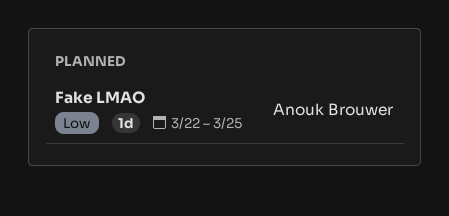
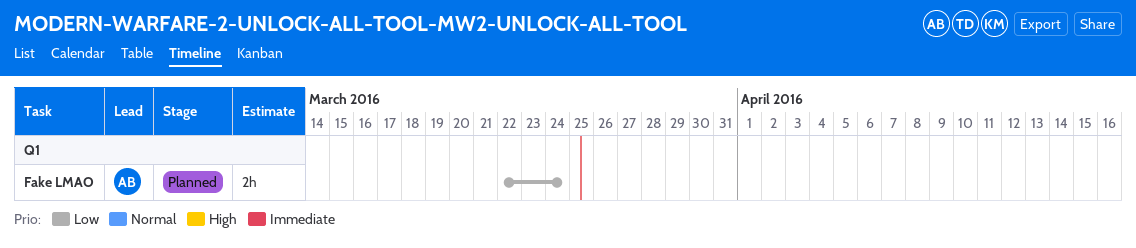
Fake LMAO, estimate: 1d -> 2h
Fake LMAO, due: Mar 25 -> Mar 24

